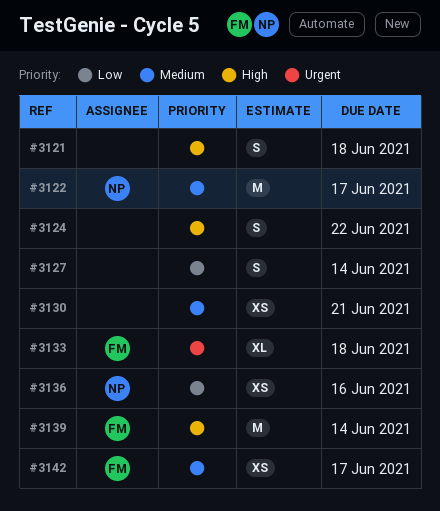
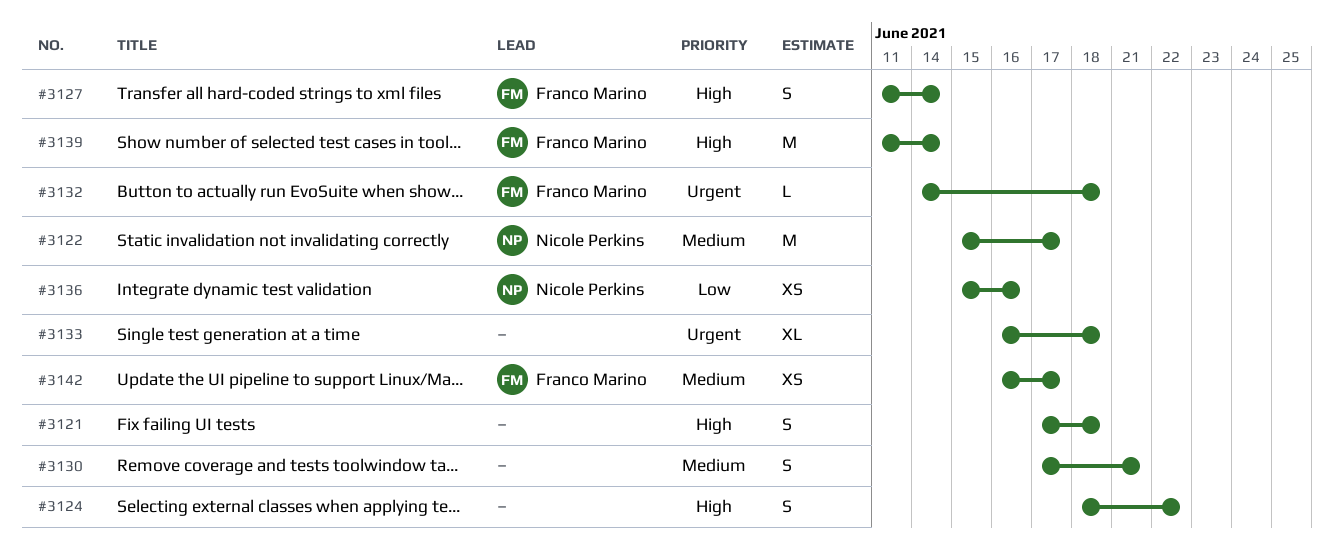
#3127, owner: none -> Franco Marino
#3127, priority: Low -> High
#3130, estimate: XS -> S
#3132: none -> present
#3133, owner: Franco Marino -> none

